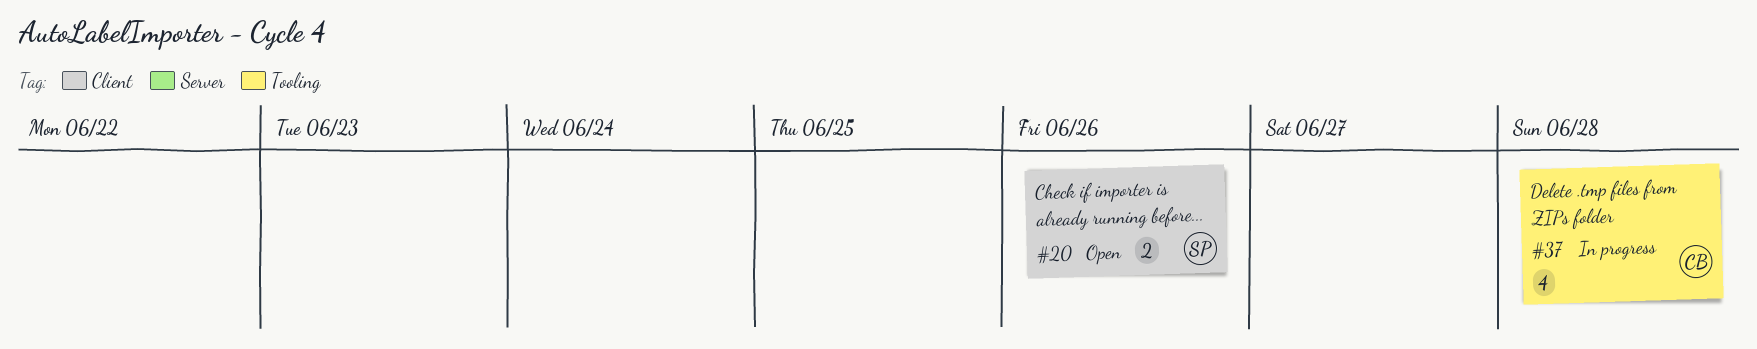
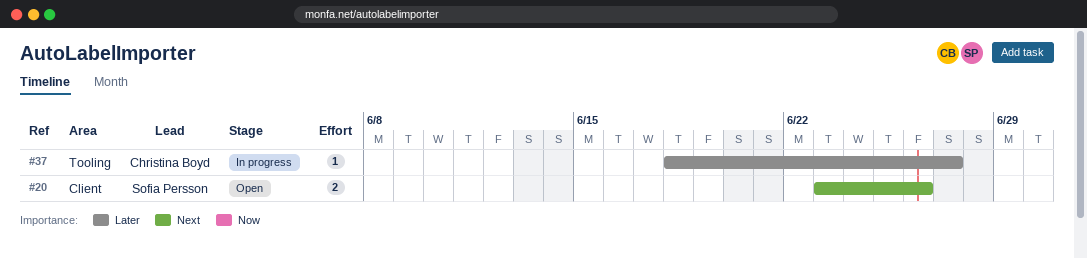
#37, estimate: 4 -> 1
#37, due: Jun 28 -> Jun 27

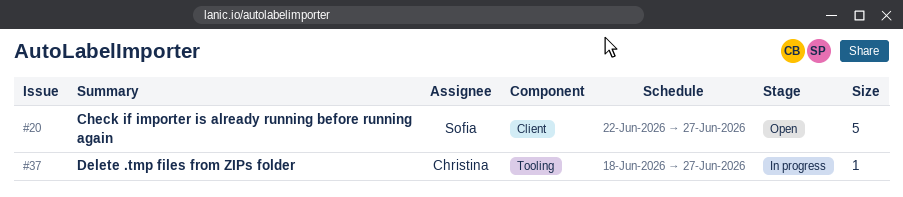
#20, estimate: 2 -> 5
#20, start: Jun 23 -> Jun 22
#20, due: Jun 26 -> Jun 27

